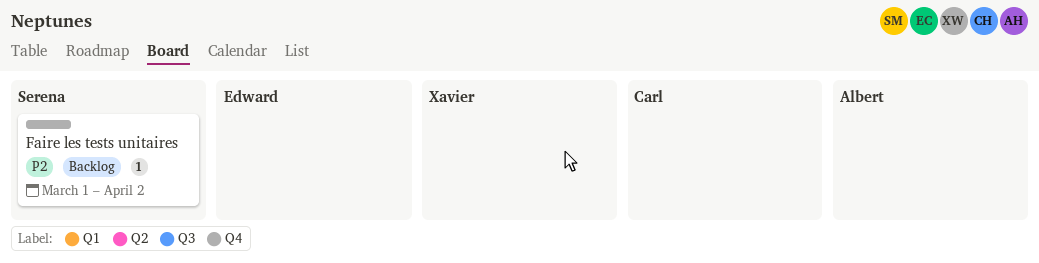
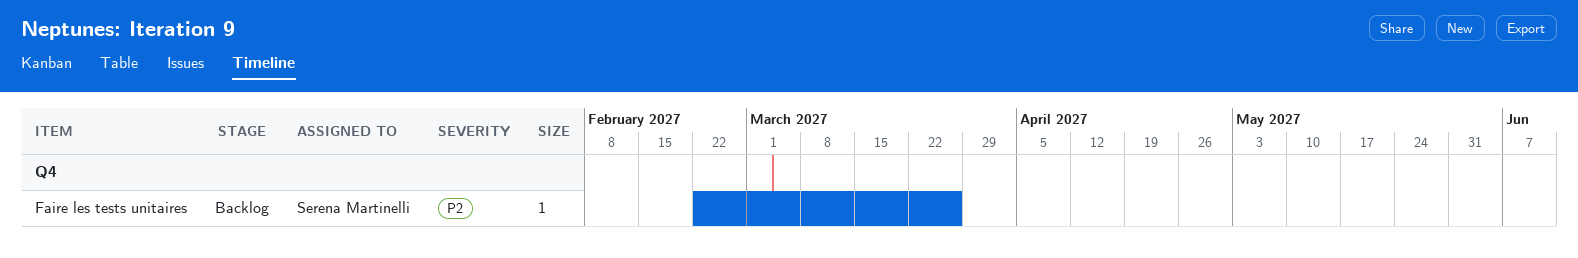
Faire les tests unitaires, start: Mar 1 -> Feb 22
Faire les tests unitaires, due: Apr 2 -> Mar 26

